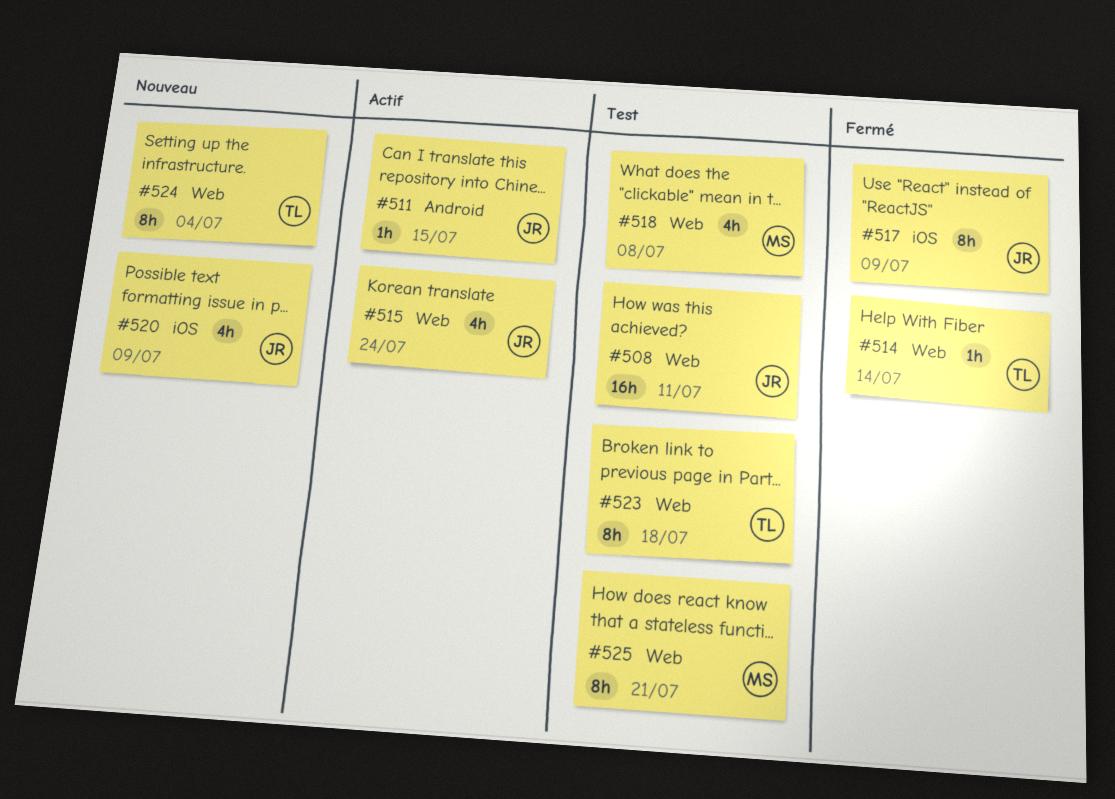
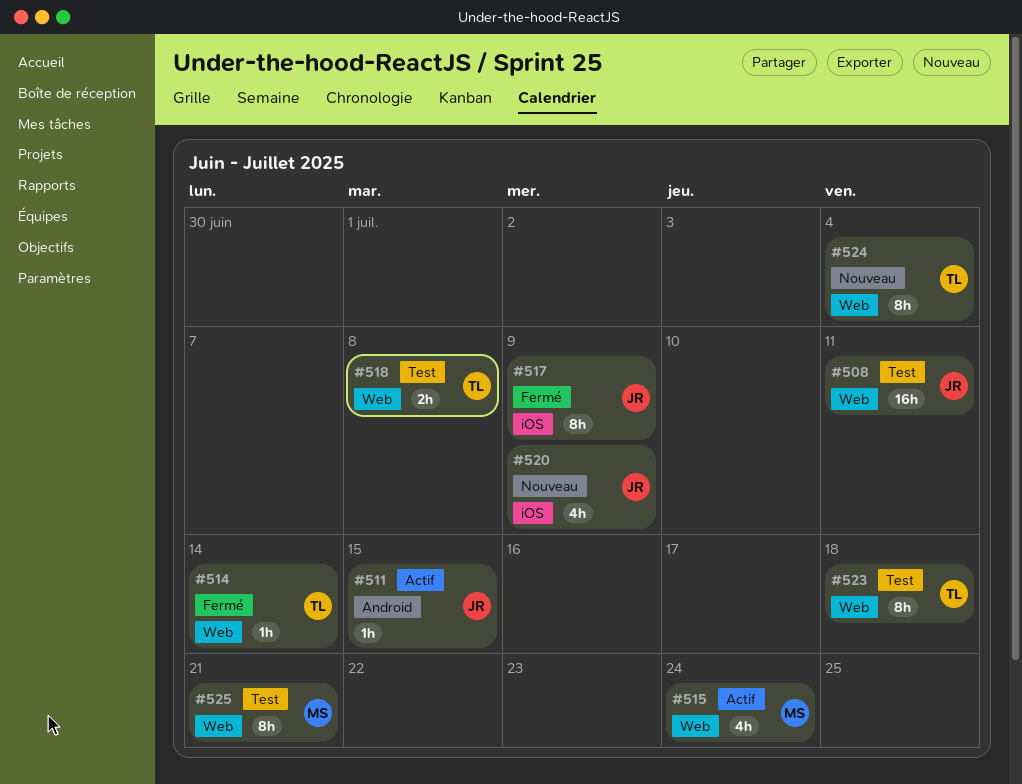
#515, owner: JR -> MS
#518, owner: MS -> TL
#518, estimate: 4h -> 2h

